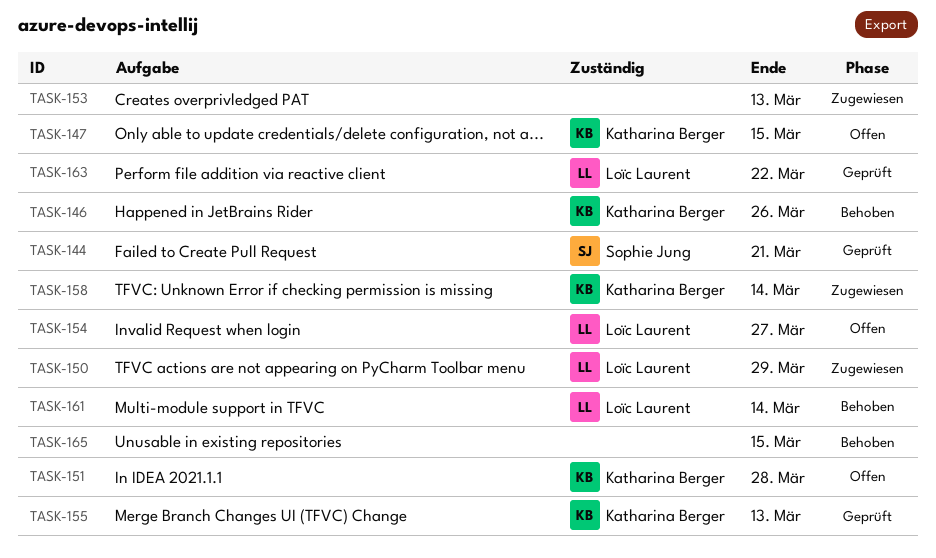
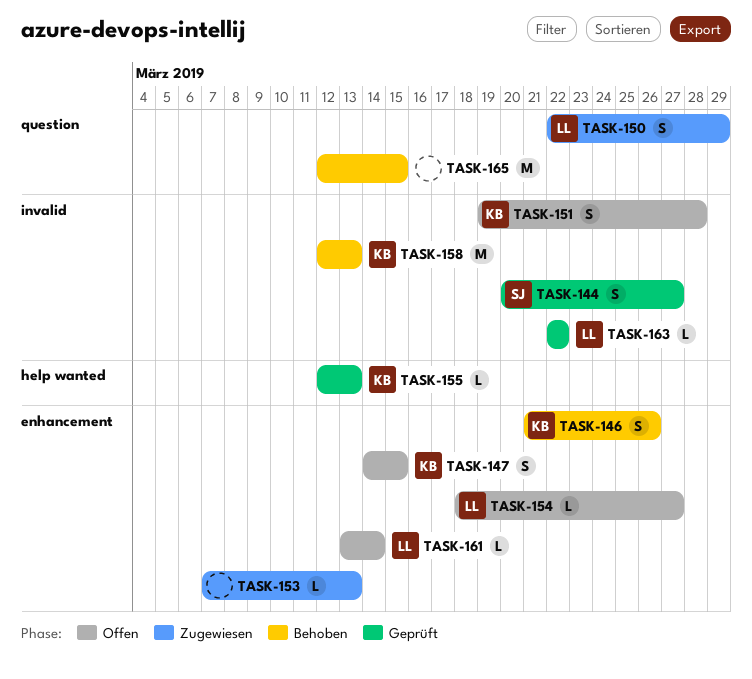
TASK-144, due: Mar 21 -> Mar 27
TASK-158, status: Zugewiesen -> Behoben
TASK-158, due: Mar 14 -> Mar 13
TASK-161, status: Behoben -> Offen

